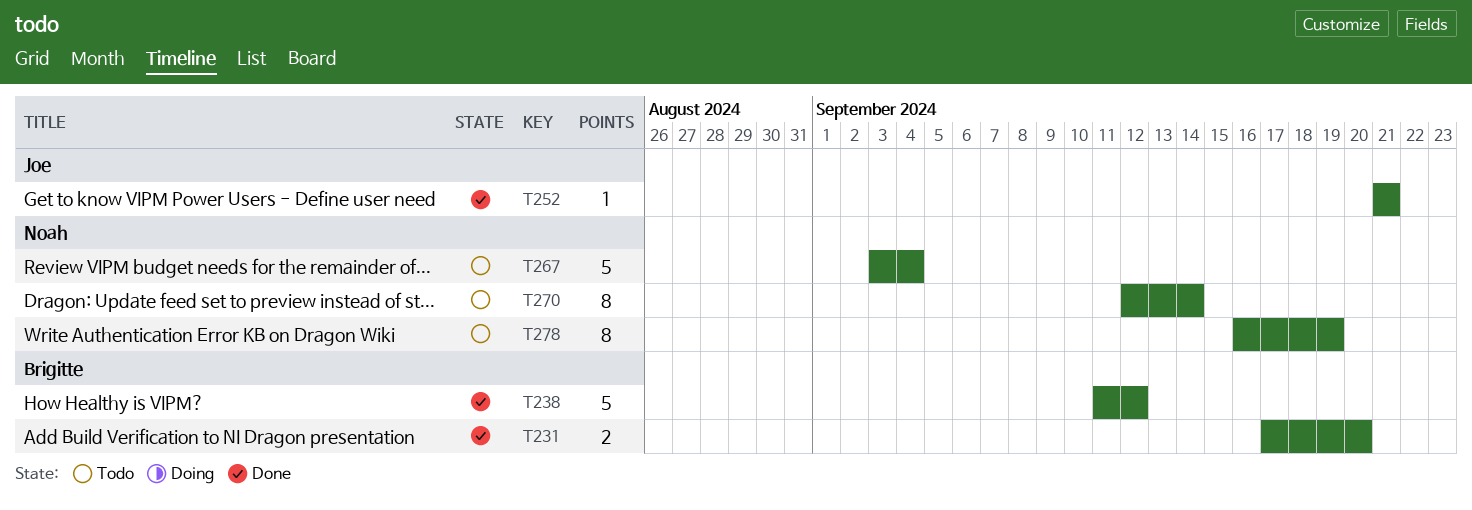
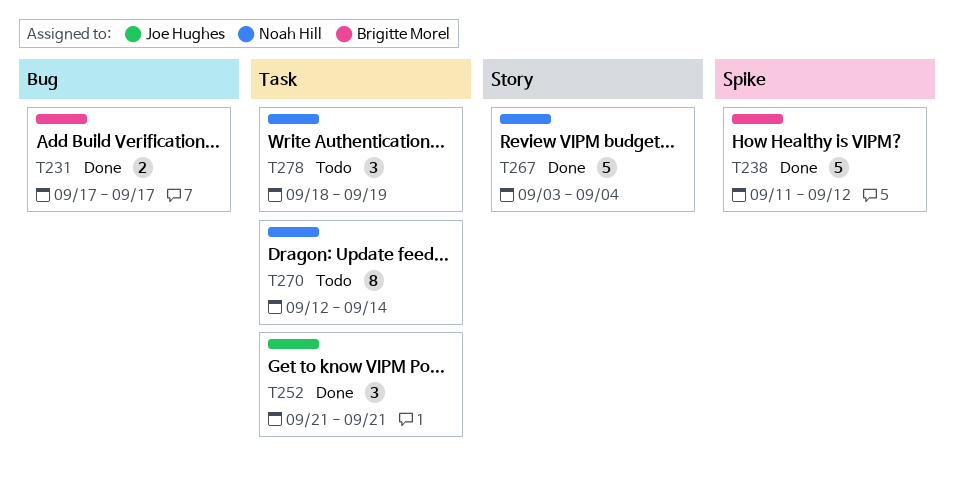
T231, due: Sep 20 -> Sep 17
T252, estimate: 1 -> 3
T267, status: Todo -> Done
T278, estimate: 8 -> 3
T278, start: Sep 16 -> Sep 18

